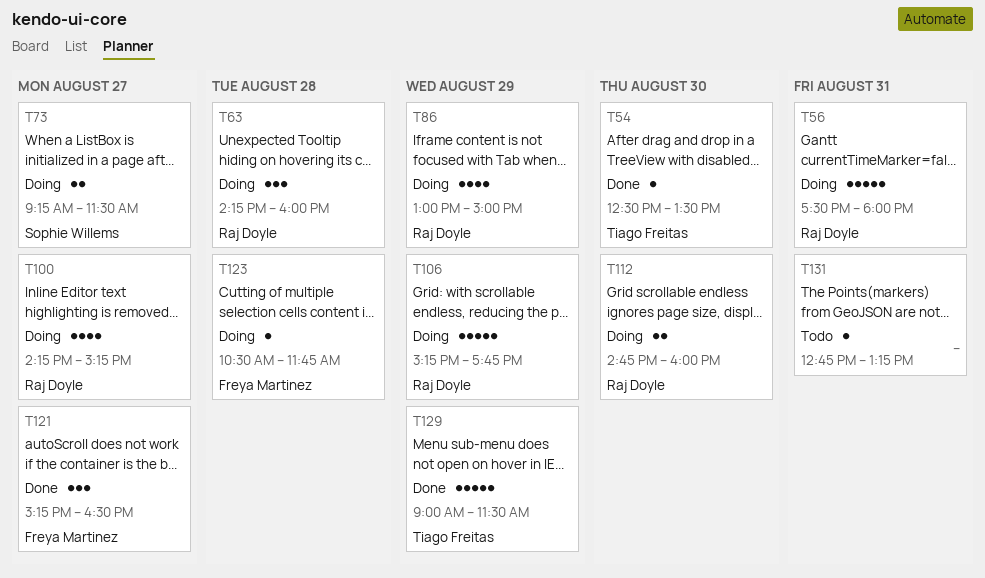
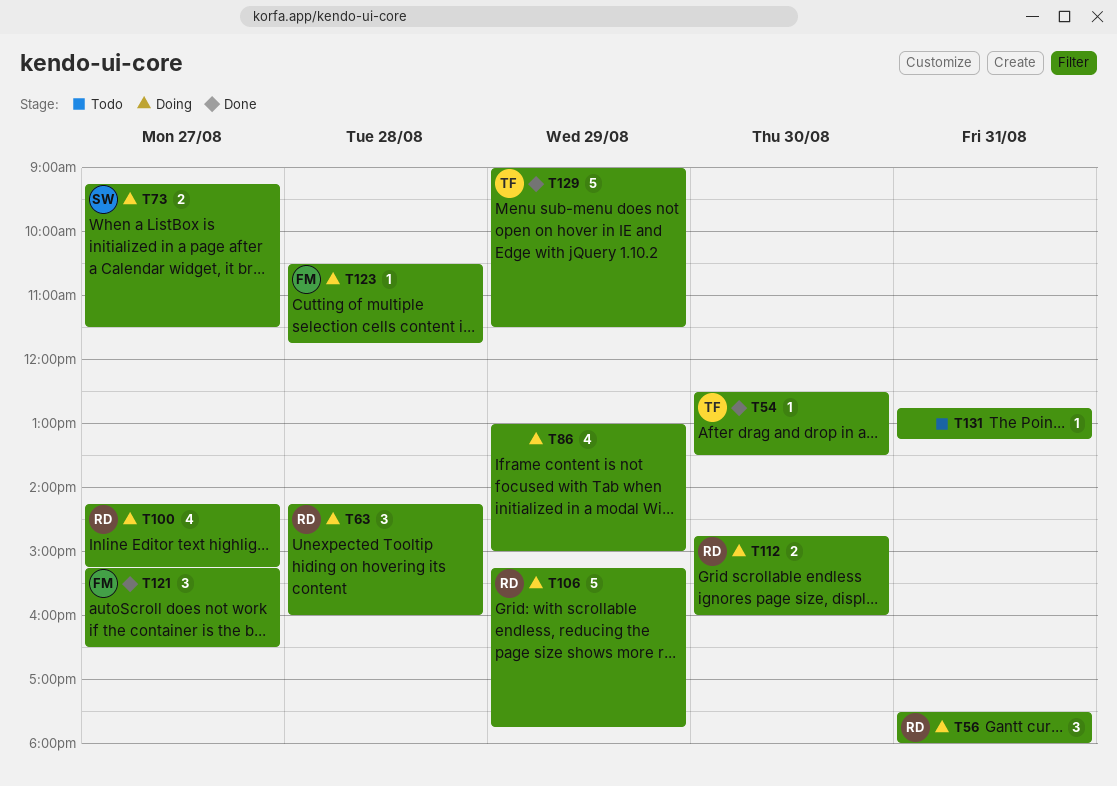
T56, estimate: 5 -> 3
T86, owner: Raj Doyle -> none

